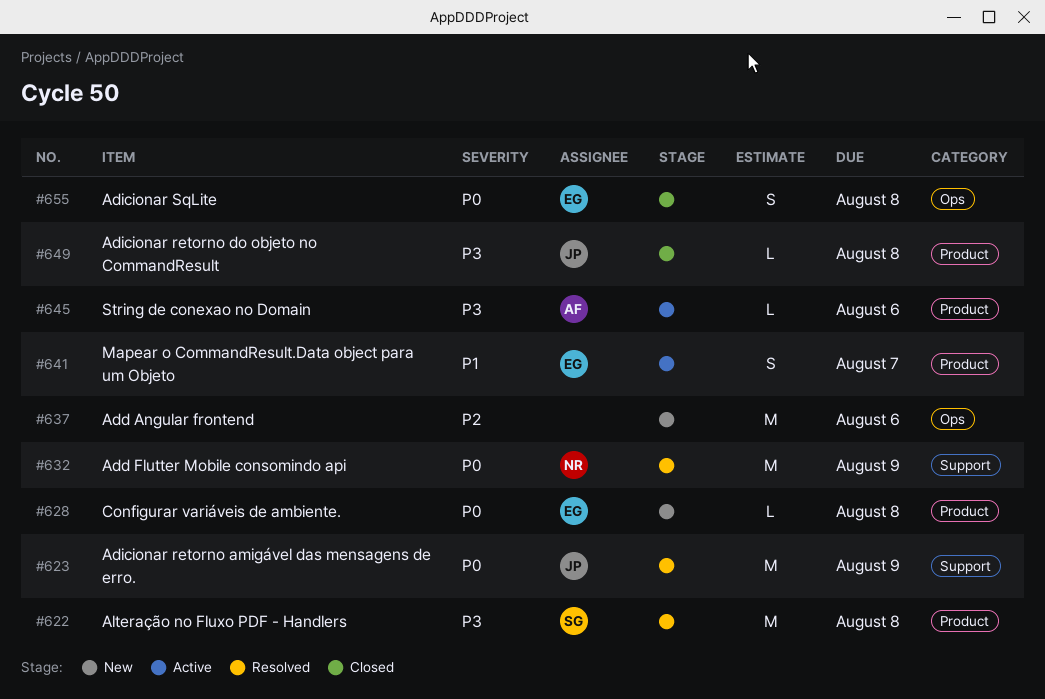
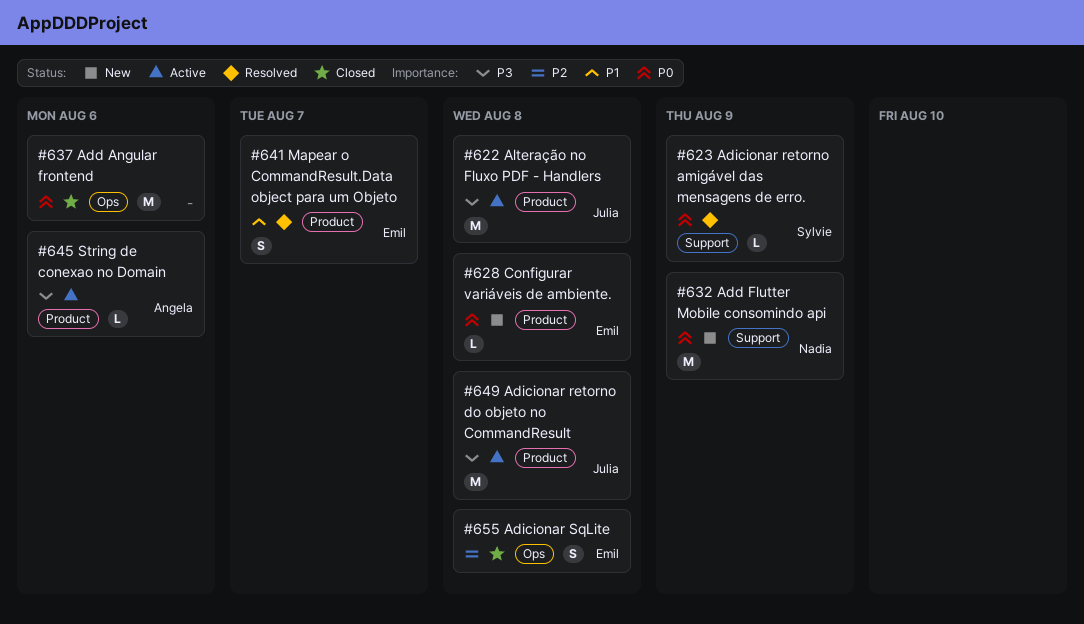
#622, status: Resolved -> Active
#622, owner: Sylvie -> Julia
#623, owner: Julia -> Sylvie
#623, estimate: M -> L
#632, status: Resolved -> New
#637, status: New -> Closed
#637, priority: P2 -> P0
#641, status: Active -> Resolved
#649, status: Closed -> Active
#649, estimate: L -> M
#655, priority: P0 -> P2

